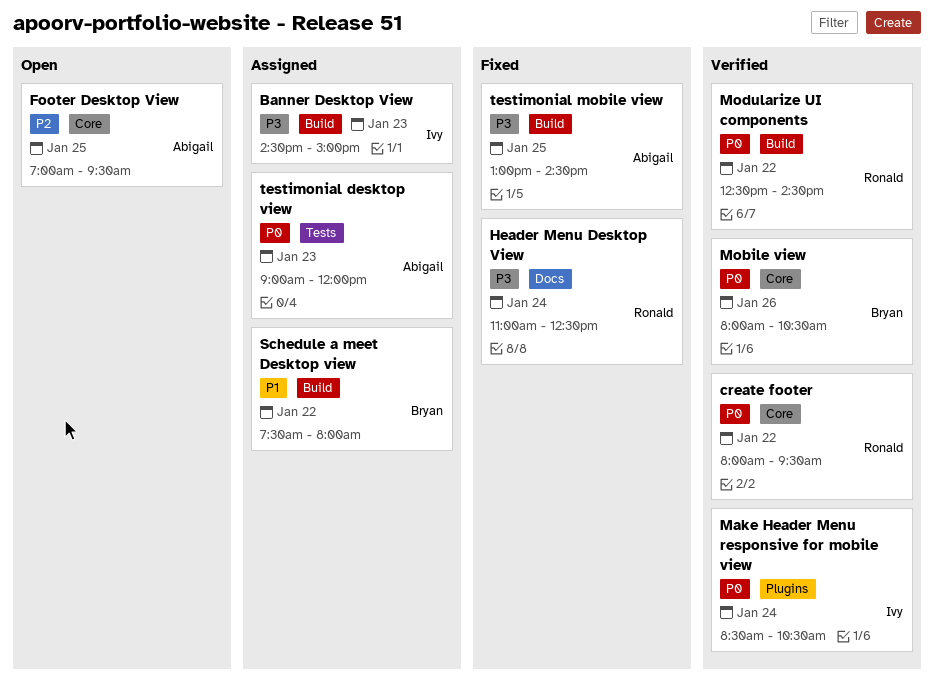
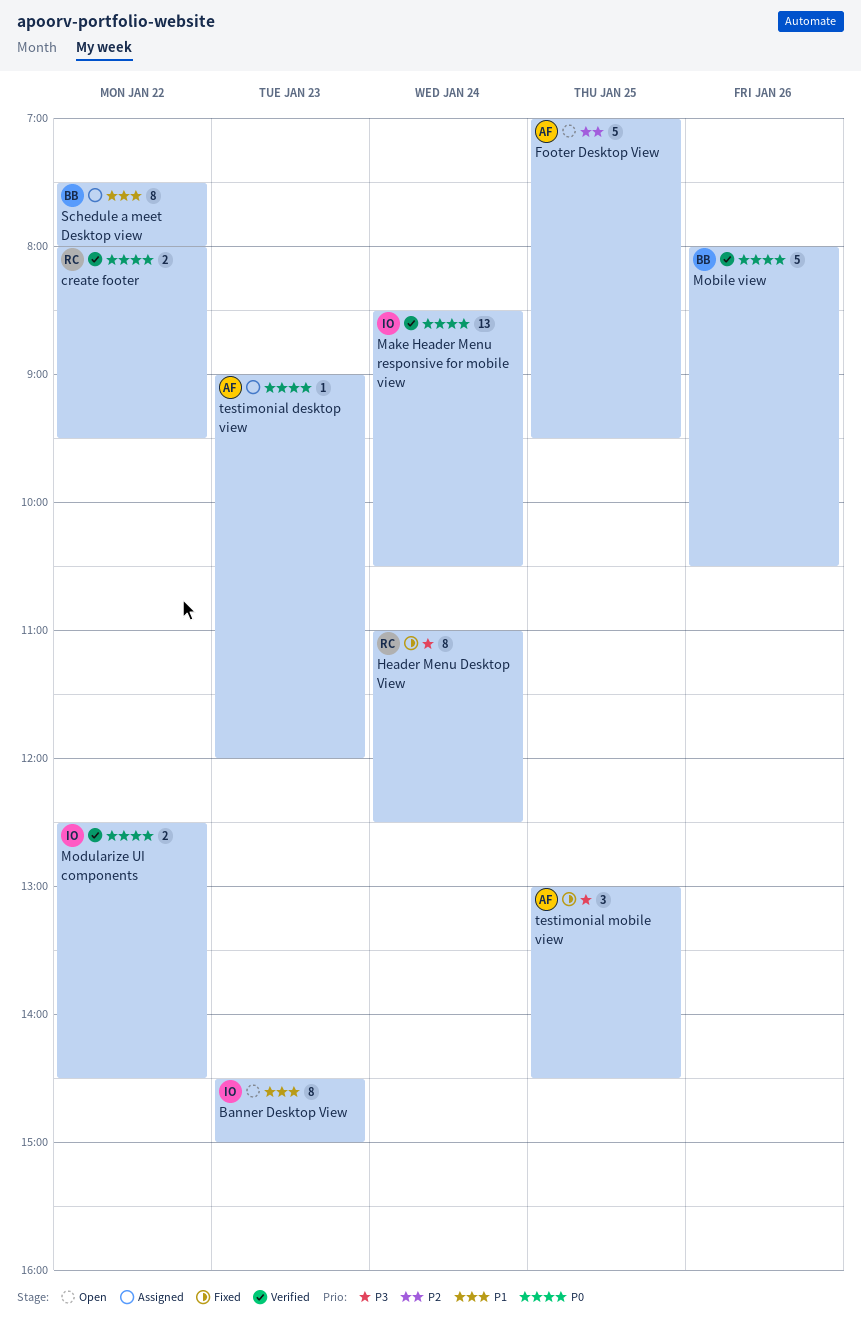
Banner Desktop View, status: Assigned -> Open
Banner Desktop View, priority: P3 -> P1
Modularize UI components, owner: Ronald -> Ivy

